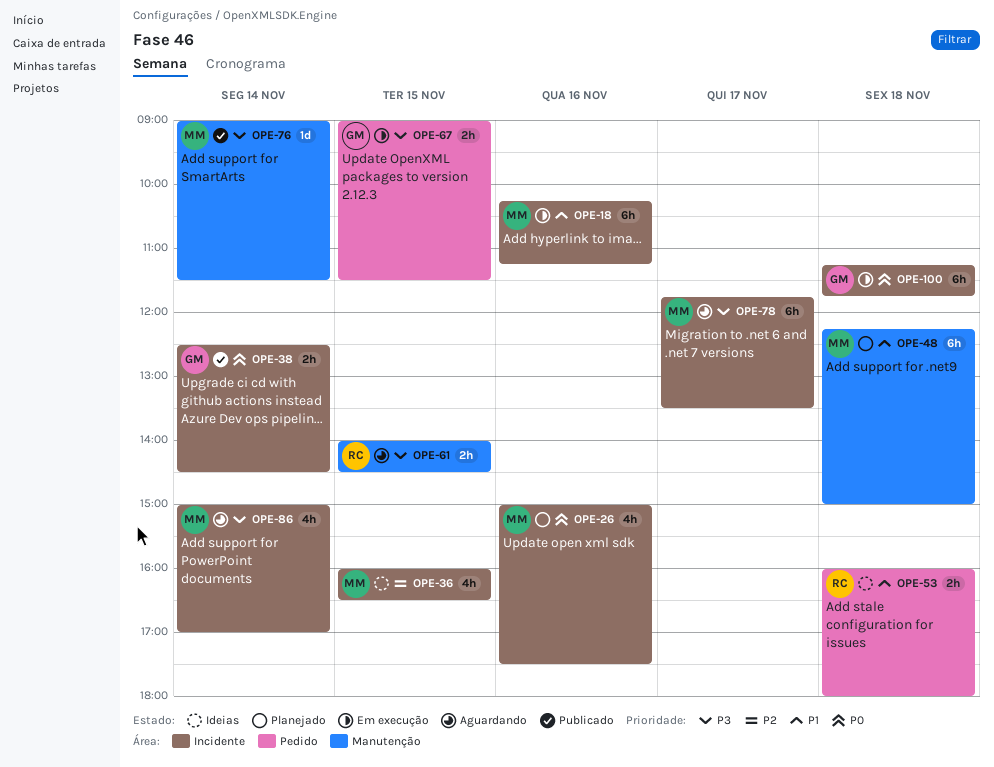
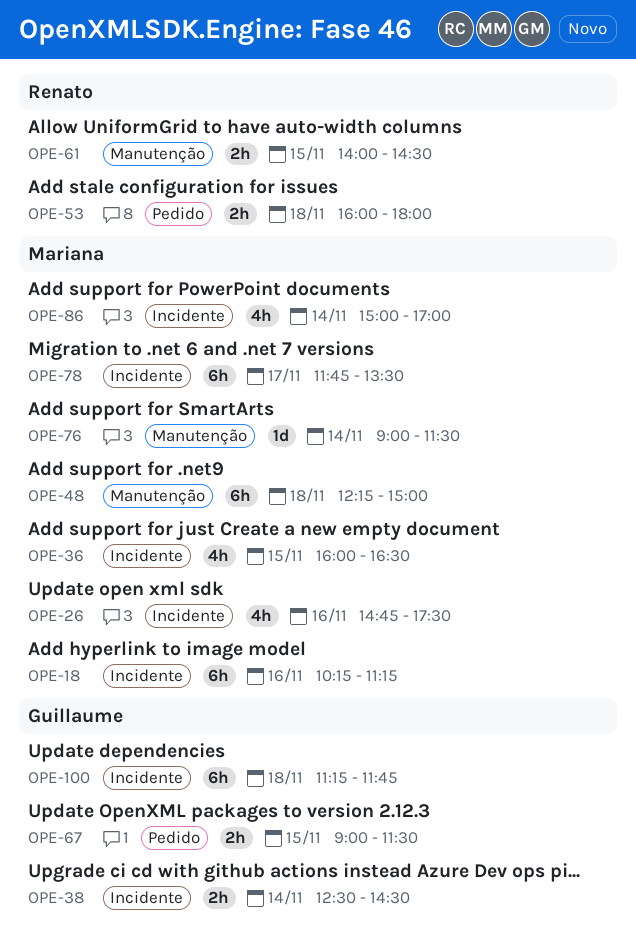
OPE-26, begins: 15:00 -> 14:45

